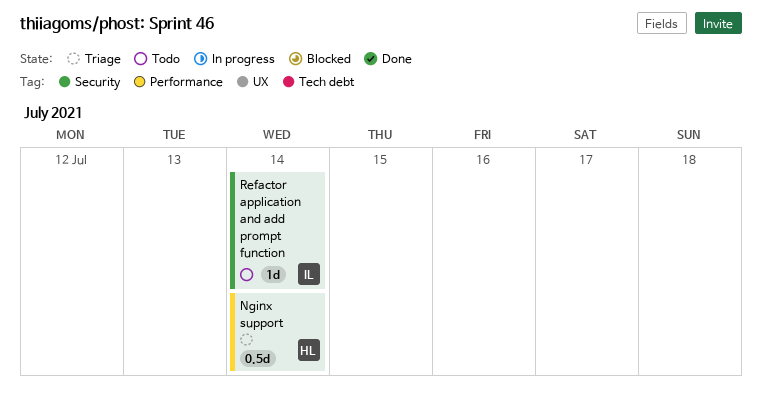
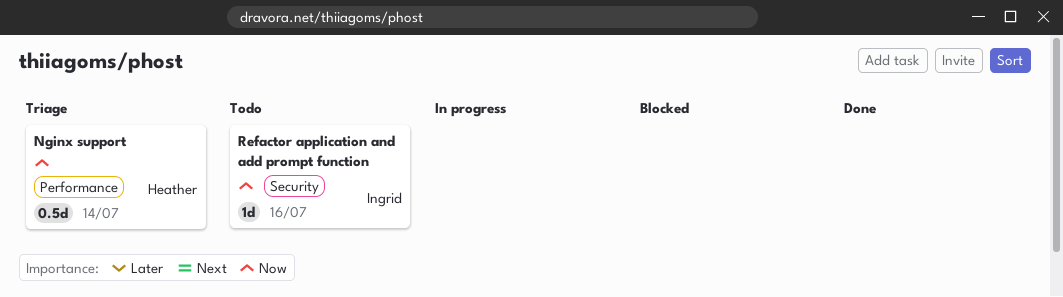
Refactor application and add prompt function, due: Jul 14 -> Jul 16

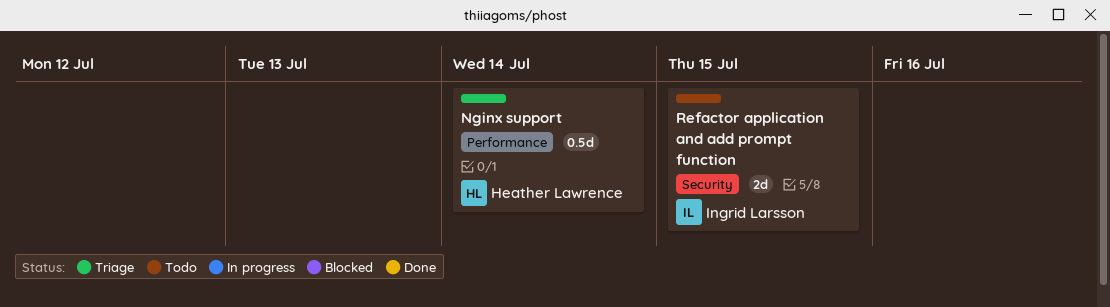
Refactor application and add prompt function, estimate: 1d -> 2d
Refactor application and add prompt function, due: Jul 16 -> Jul 15

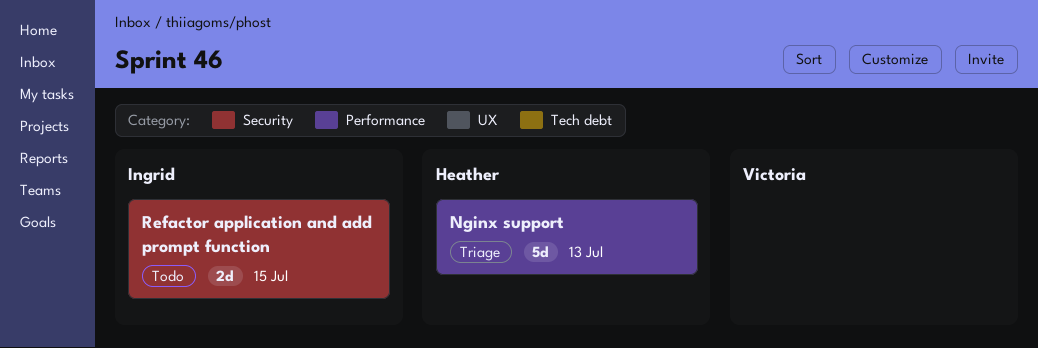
Nginx support, estimate: 0.5d -> 5d
Nginx support, due: Jul 14 -> Jul 13

